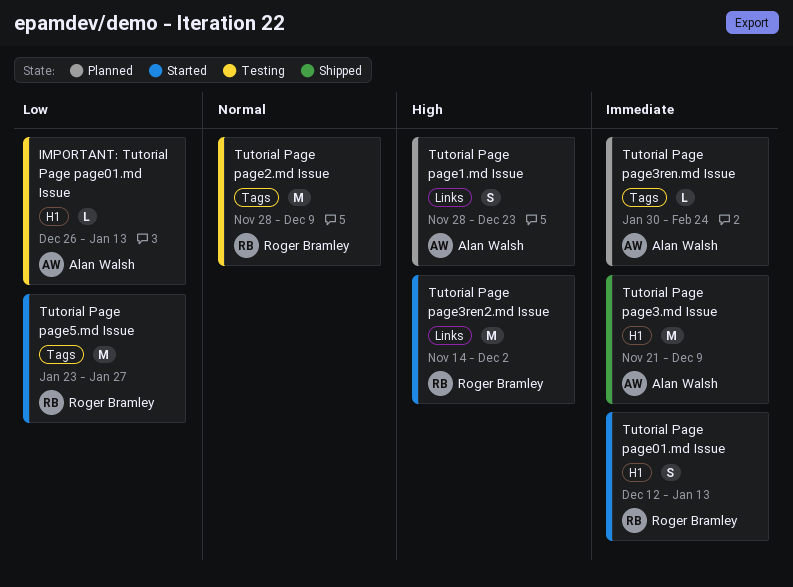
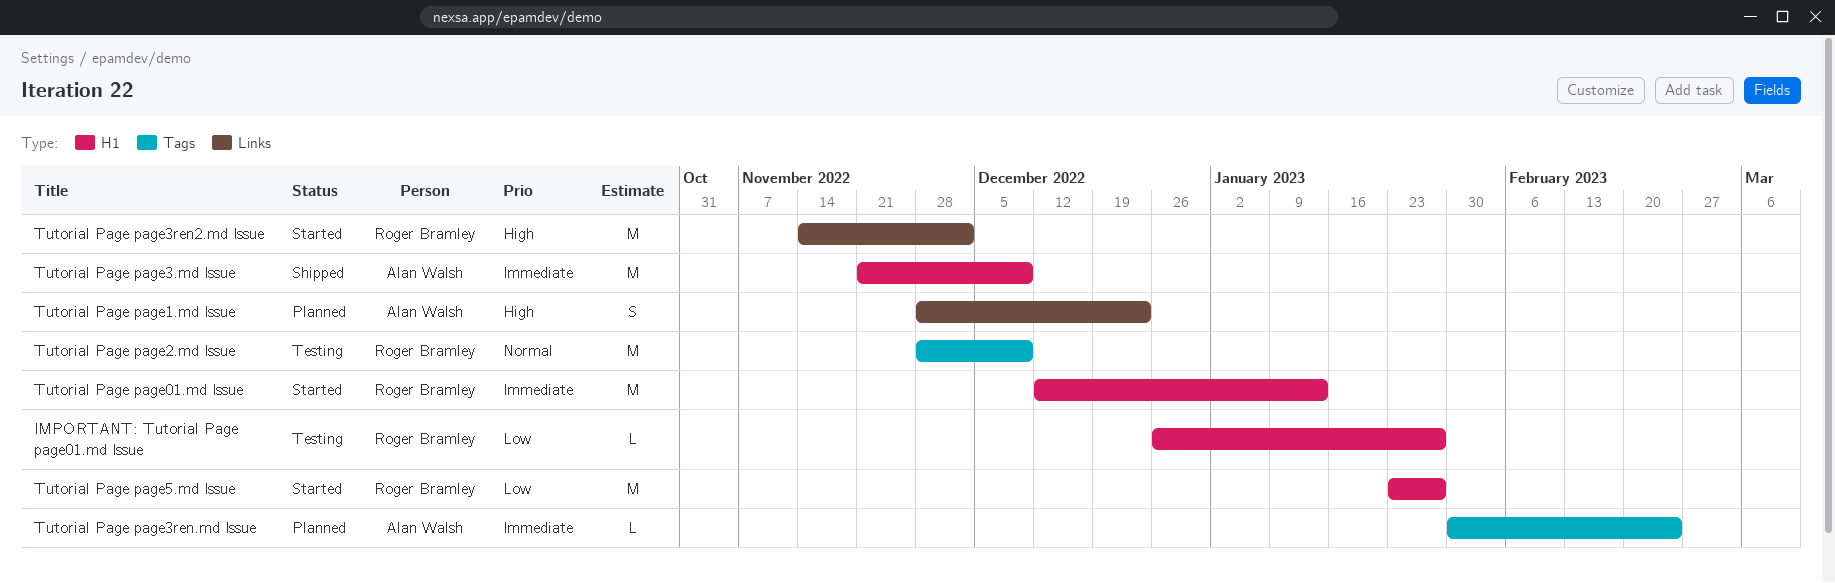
IMPORTANT: Tutorial Page page01.md Issue, owner: Alan Walsh -> Roger Bramley
IMPORTANT: Tutorial Page page01.md Issue, due: Jan 13 -> Jan 27
Tutorial Page page01.md Issue, estimate: S -> M
Tutorial Page page5.md Issue, label: Tags -> H1

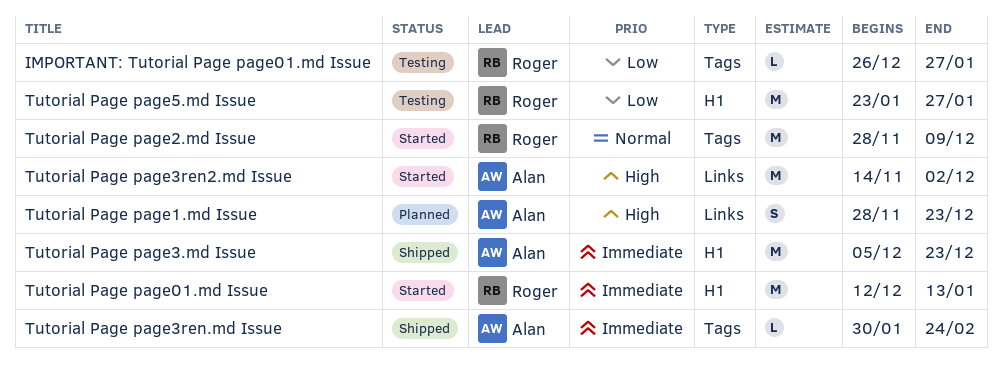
IMPORTANT: Tutorial Page page01.md Issue, label: H1 -> Tags
Tutorial Page page2.md Issue, status: Testing -> Started
Tutorial Page page3.md Issue, start: Nov 21 -> Dec 5
Tutorial Page page3.md Issue, due: Dec 9 -> Dec 23
Tutorial Page page3ren.md Issue, status: Planned -> Shipped
Tutorial Page page3ren2.md Issue, owner: Roger Bramley -> Alan Walsh
Tutorial Page page5.md Issue, status: Started -> Testing

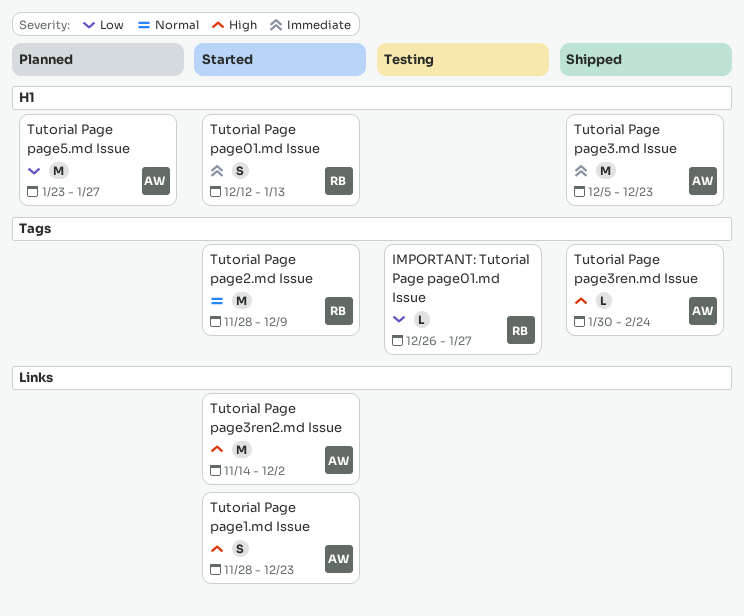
Tutorial Page page01.md Issue, estimate: M -> S
Tutorial Page page1.md Issue, status: Planned -> Started
Tutorial Page page3ren.md Issue, priority: Immediate -> High
Tutorial Page page5.md Issue, status: Testing -> Planned
Tutorial Page page5.md Issue, owner: Roger -> Alan

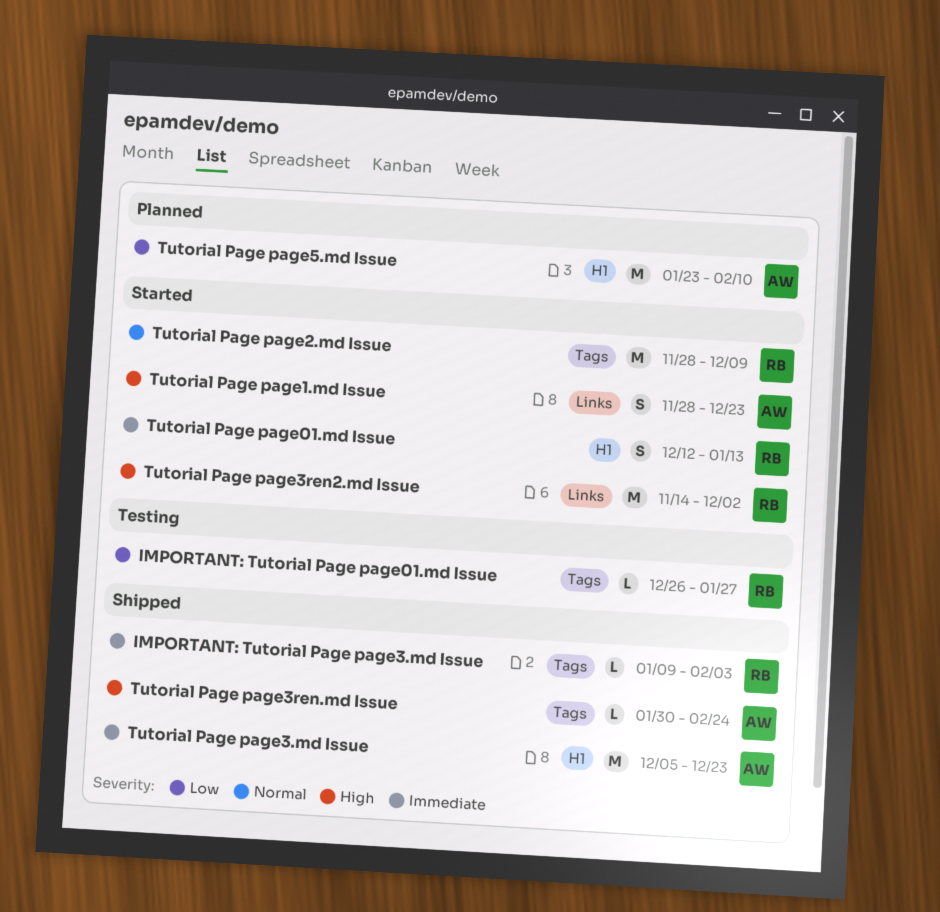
IMPORTANT: Tutorial Page page3.md Issue: none -> present
Tutorial Page page3ren2.md Issue, owner: AW -> RB
Tutorial Page page5.md Issue, due: Jan 27 -> Feb 10

